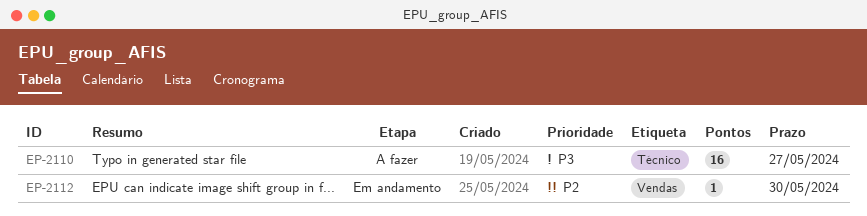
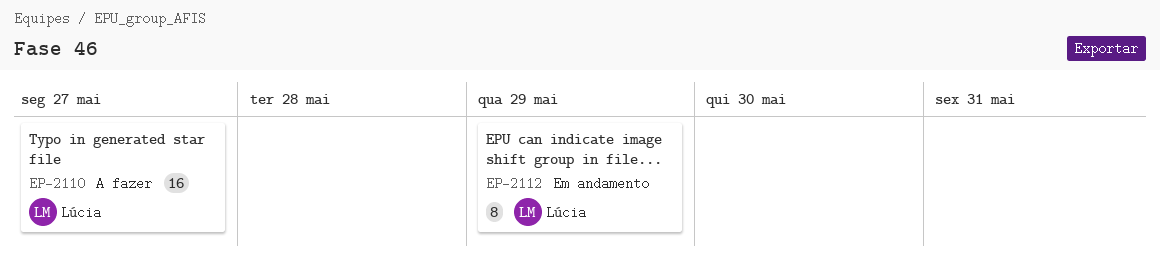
EP-2112, estimate: 1 -> 8
EP-2112, due: May 30 -> May 29

